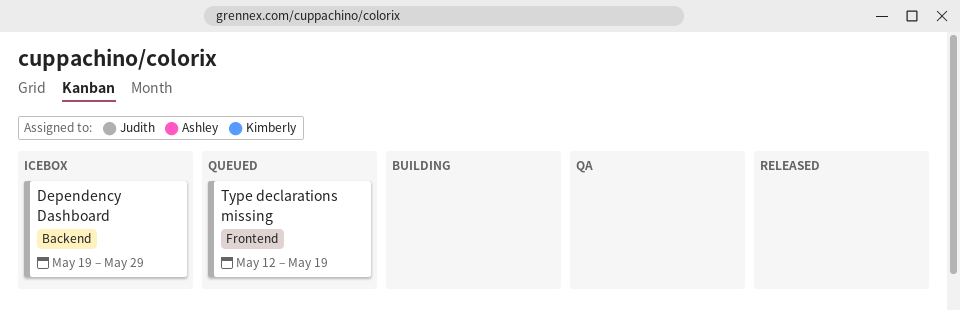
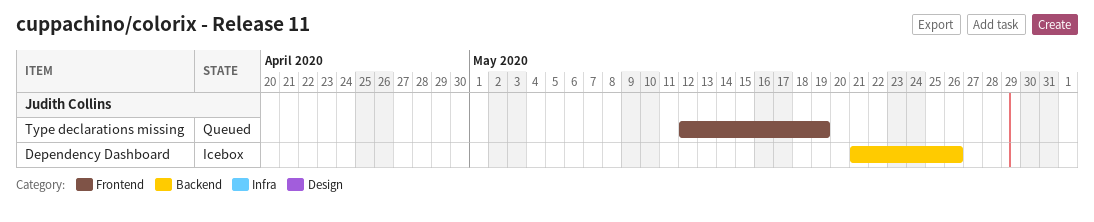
Dependency Dashboard, start: May 19 -> May 21
Dependency Dashboard, due: May 29 -> May 26

